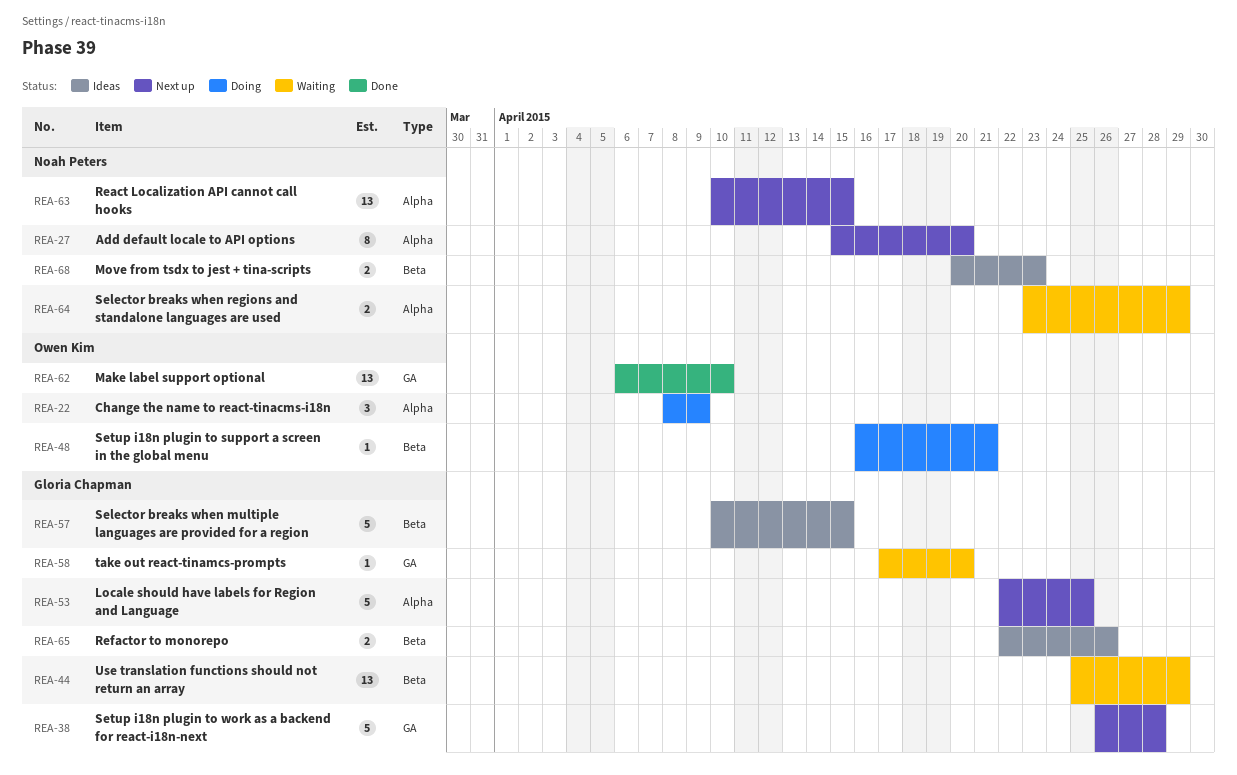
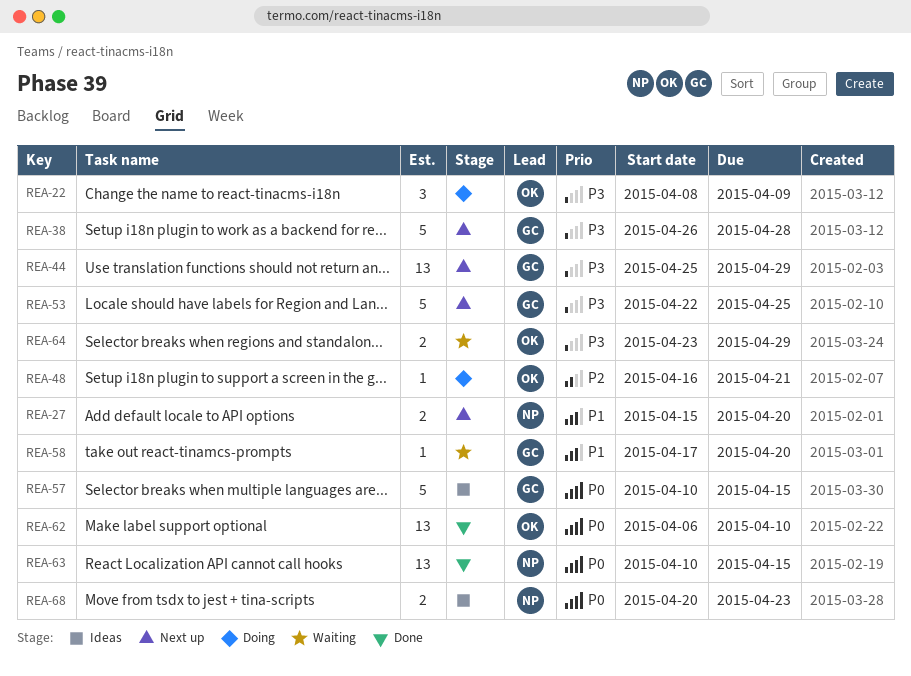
REA-27, estimate: 8 -> 2
REA-44, status: Waiting -> Next up
REA-63, status: Next up -> Done
REA-64, owner: Noah Peters -> Owen Kim
REA-65: present -> none

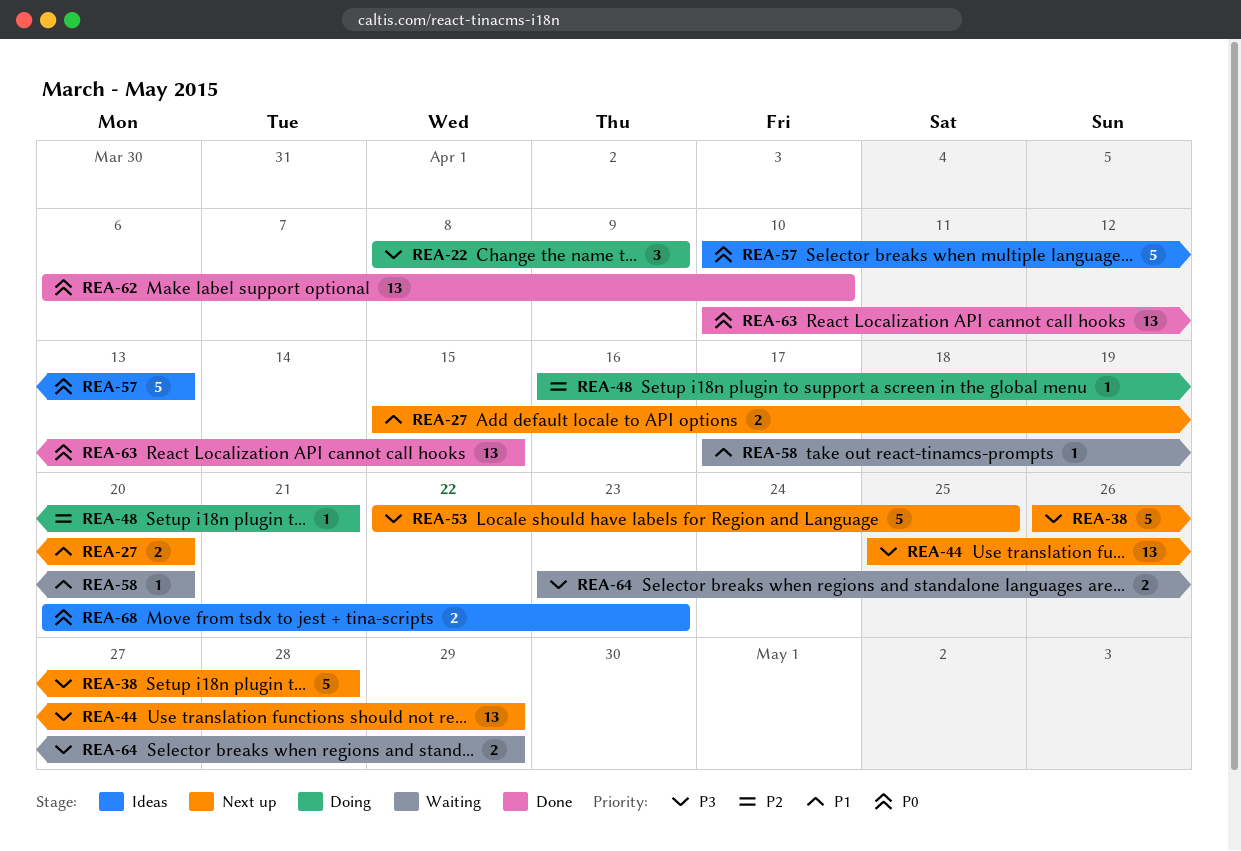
REA-57, due: Apr 15 -> Apr 13

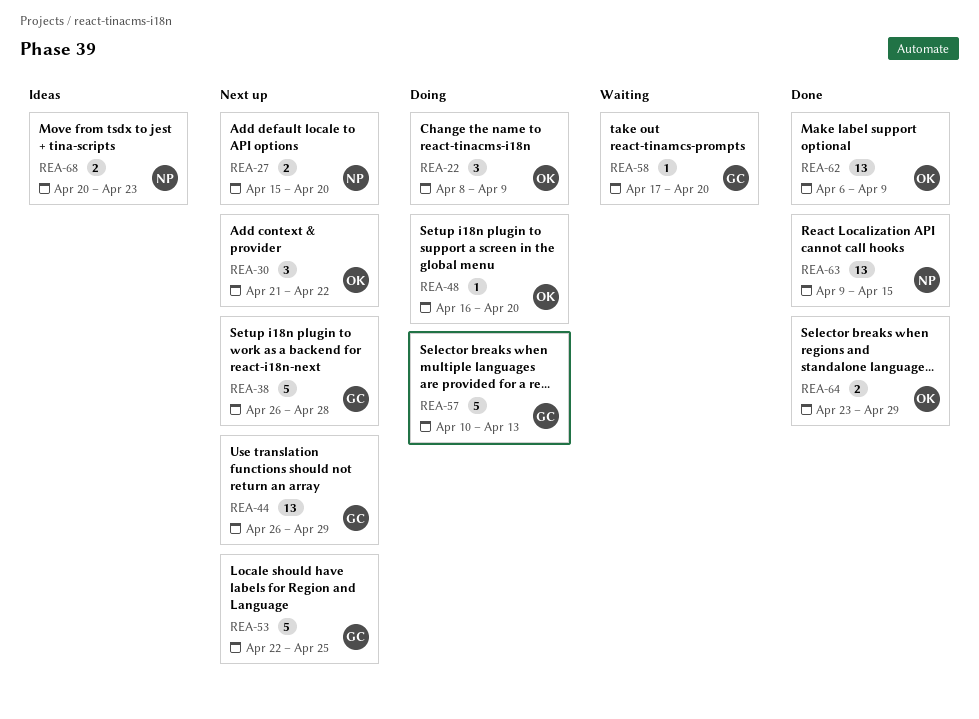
REA-30: none -> present
REA-44, start: Apr 25 -> Apr 26
REA-48, due: Apr 21 -> Apr 20
REA-57, status: Ideas -> Doing
REA-62, due: Apr 10 -> Apr 9
REA-63, start: Apr 10 -> Apr 9
REA-64, status: Waiting -> Done

